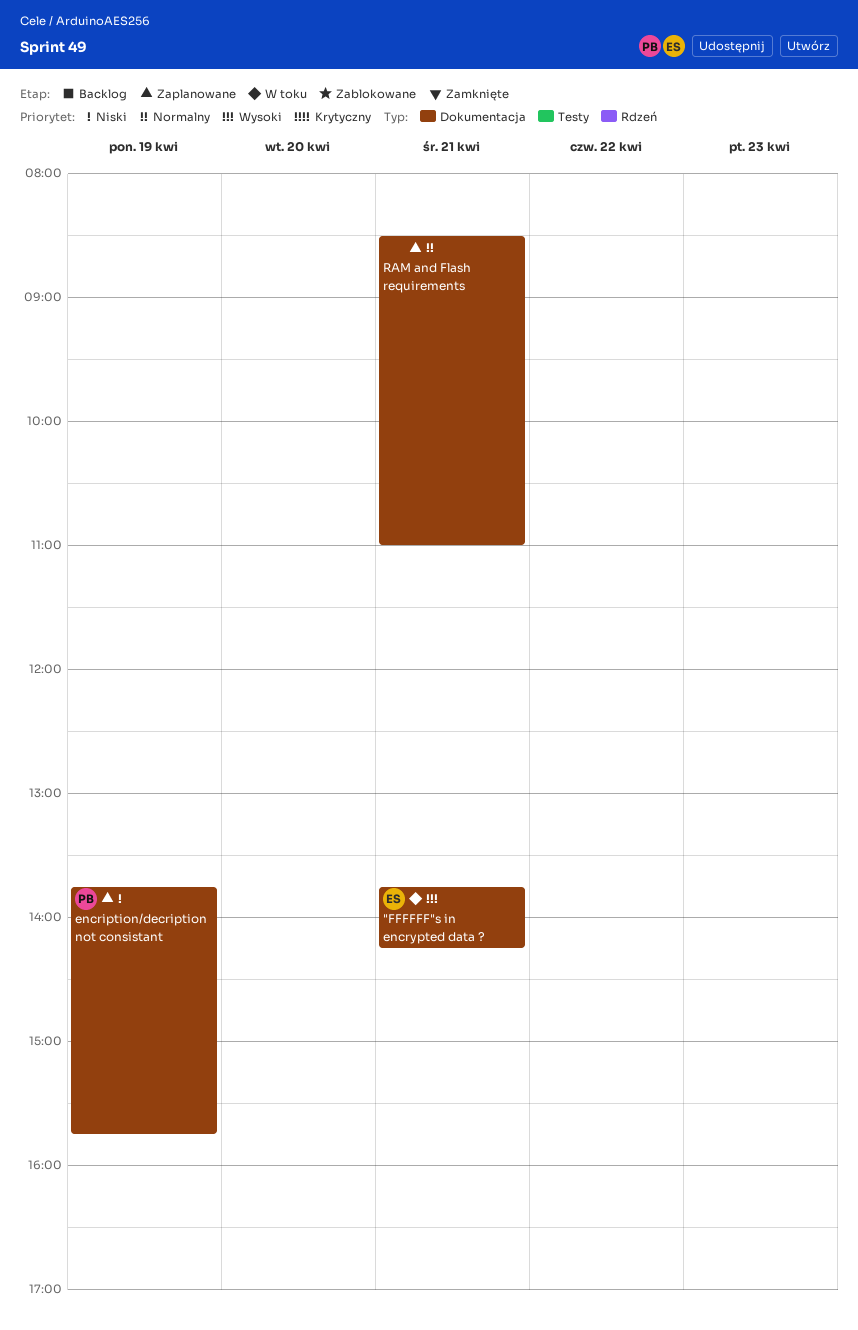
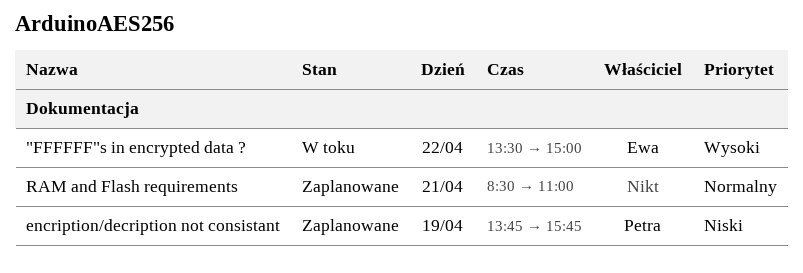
"FFFFFF"s in encrypted data ?, day: Apr 21 -> Apr 22
"FFFFFF"s in encrypted data ?, begins: 13:45 -> 13:30
"FFFFFF"s in encrypted data ?, ends: 14:15 -> 15:00

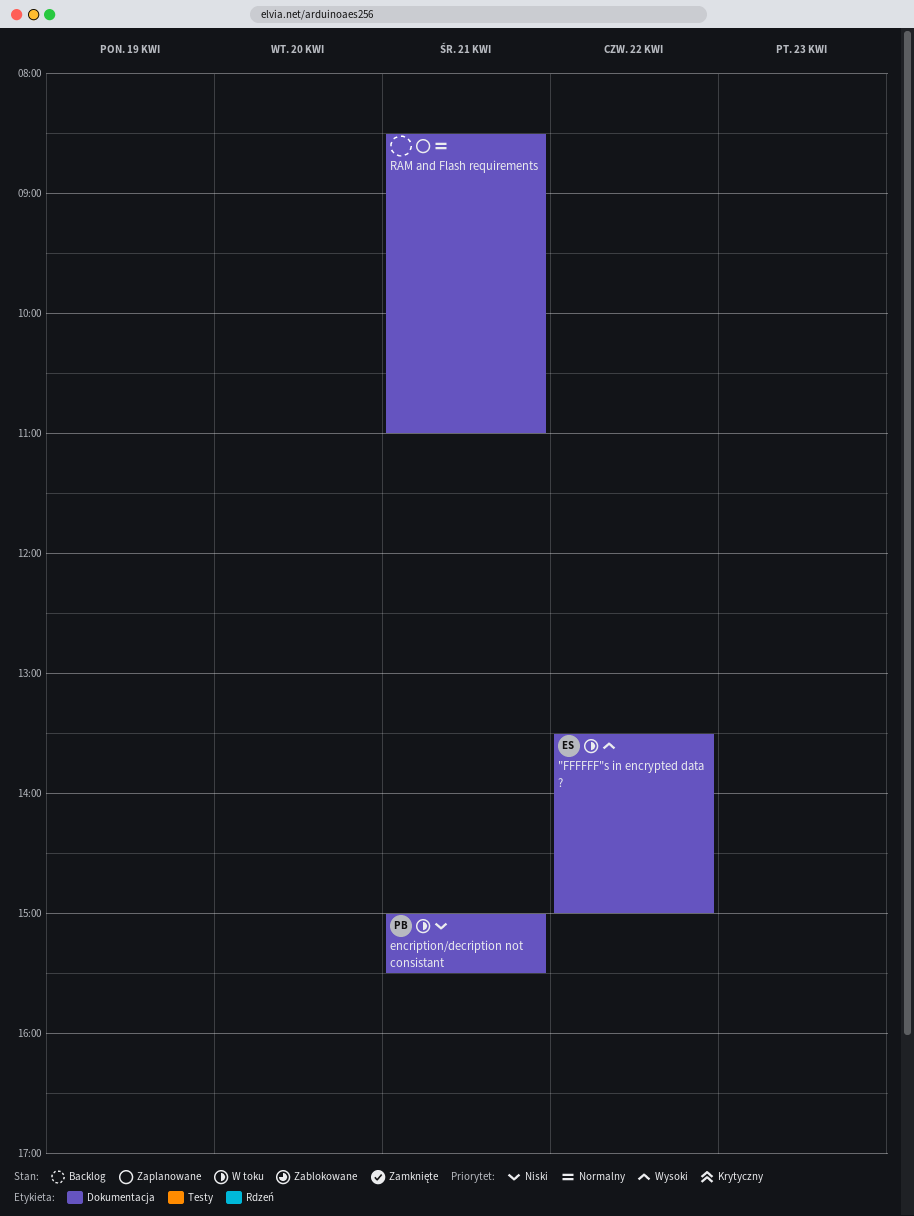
encription/decription not consistant, status: Zaplanowane -> W toku
encription/decription not consistant, day: Apr 19 -> Apr 21
encription/decription not consistant, begins: 13:45 -> 15:00
encription/decription not consistant, ends: 15:45 -> 15:30

